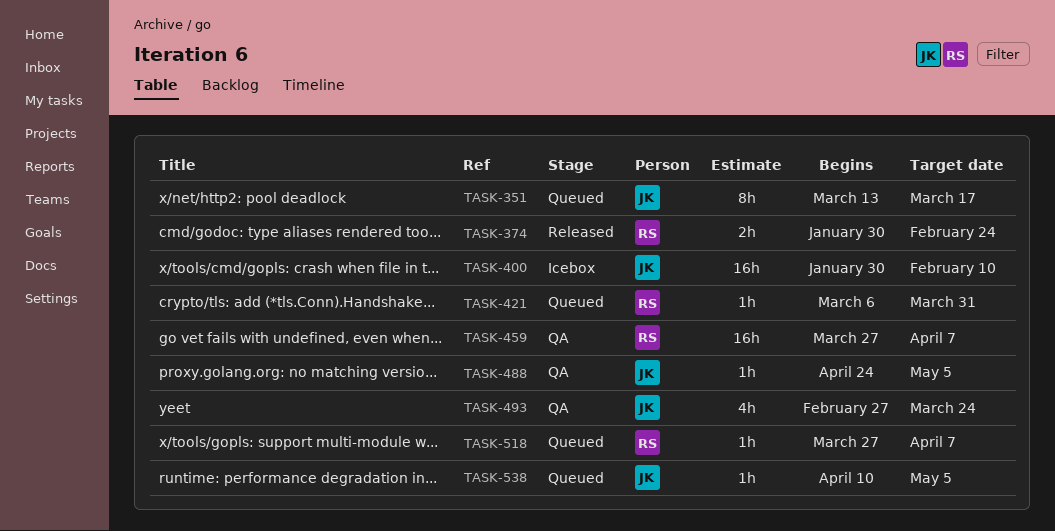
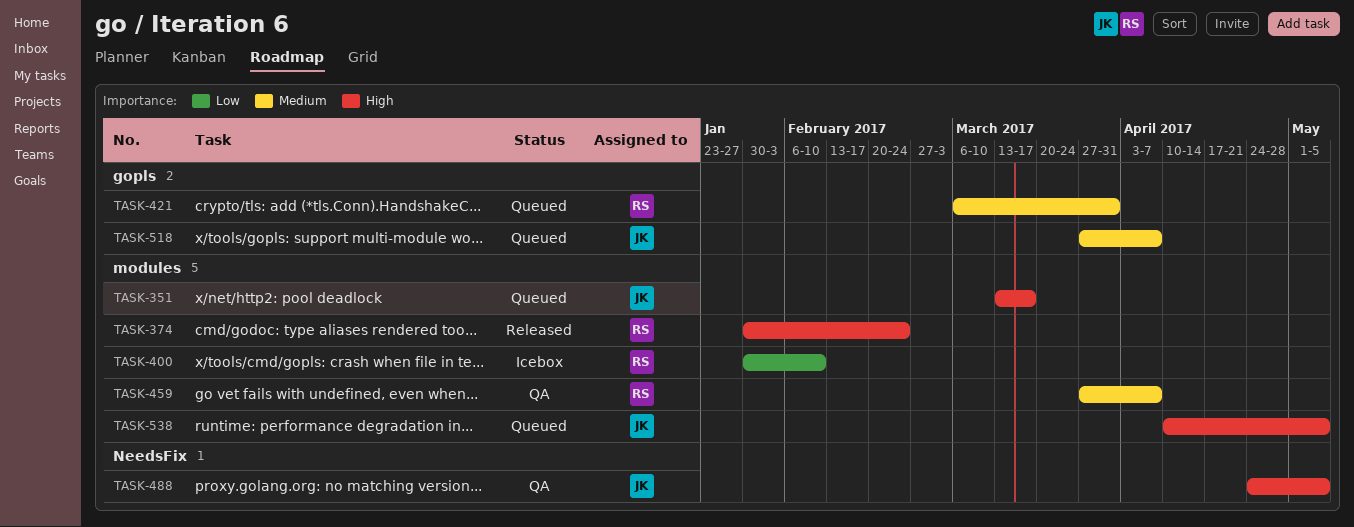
TASK-400, owner: JK -> RS
TASK-493: present -> none
TASK-518, owner: RS -> JK

